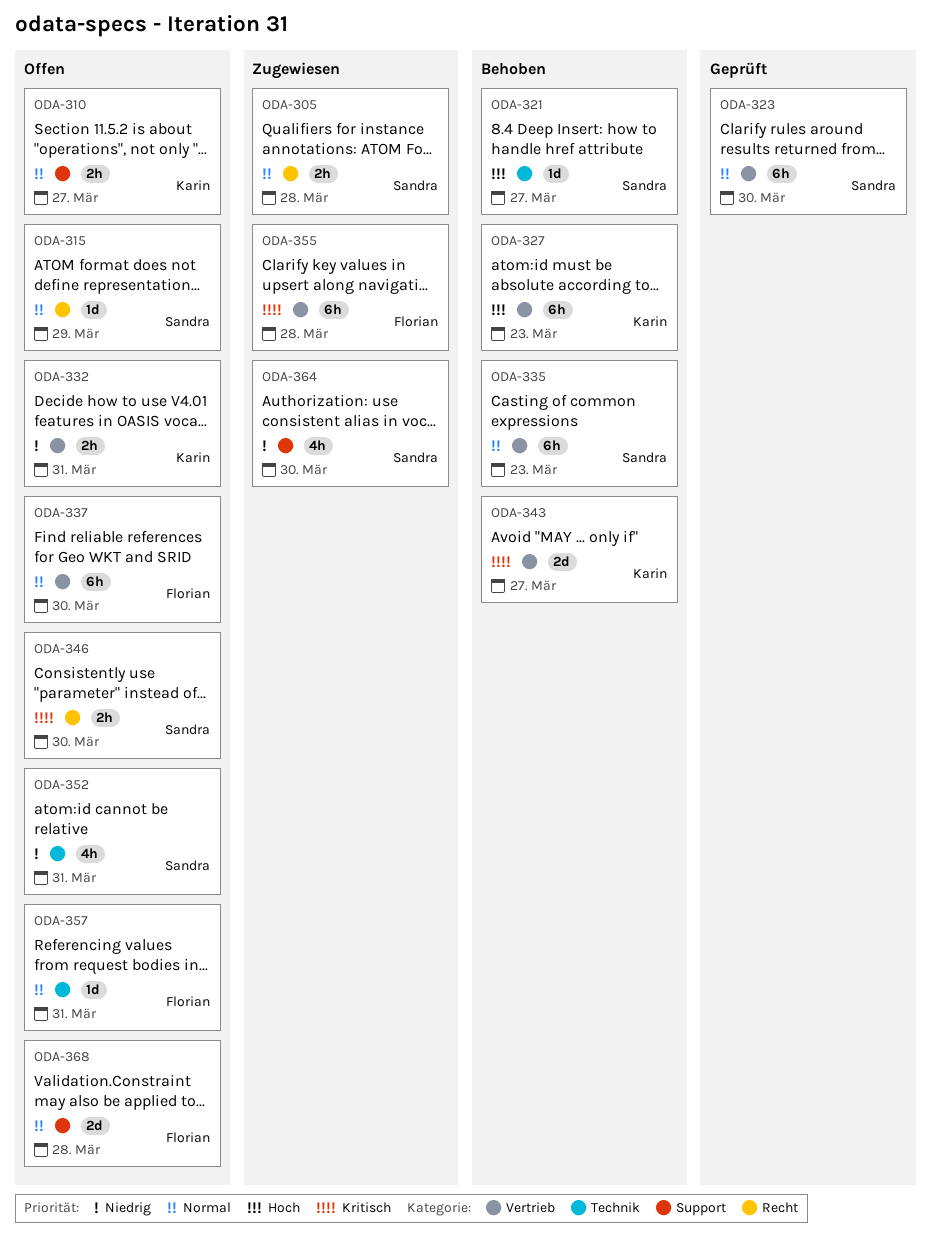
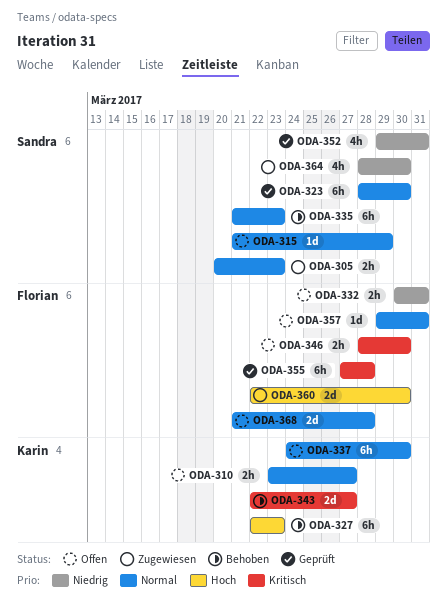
ODA-305, due: Mar 28 -> Mar 23
ODA-321: present -> none
ODA-332, owner: Karin -> Florian
ODA-337, owner: Florian -> Karin
ODA-346, owner: Sandra -> Florian
ODA-352, status: Offen -> Geprüft
ODA-355, status: Zugewiesen -> Geprüft
ODA-360: none -> present

